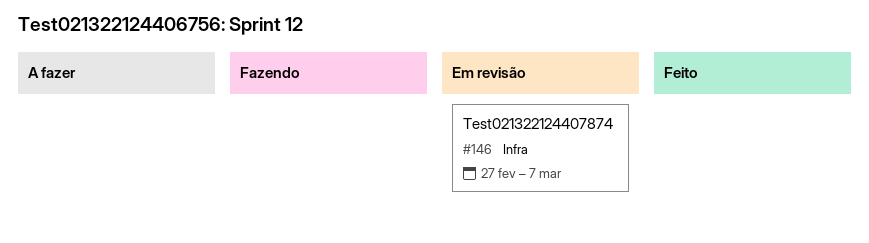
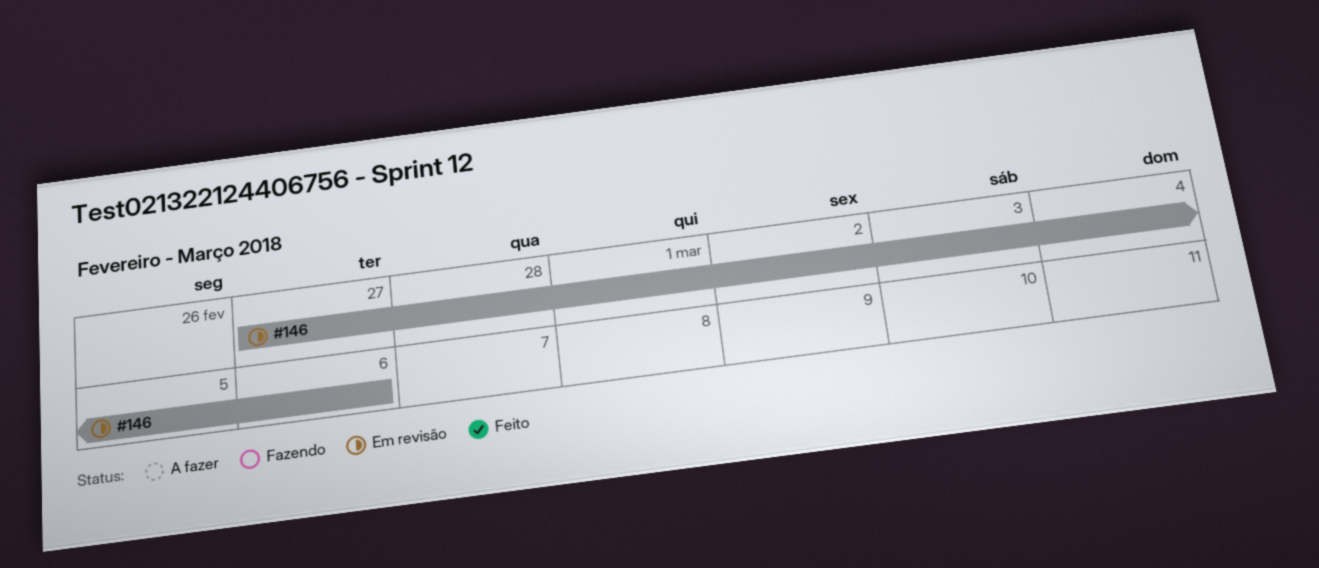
#146, due: Mar 7 -> Mar 6

